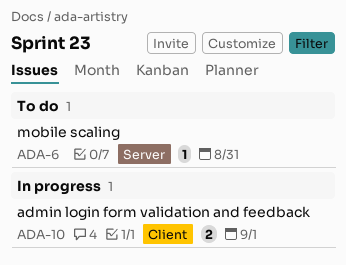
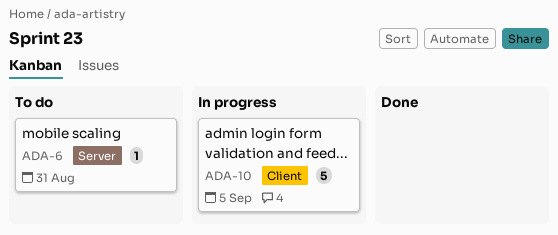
ADA-10, estimate: 2 -> 5
ADA-10, due: Sep 1 -> Sep 5

